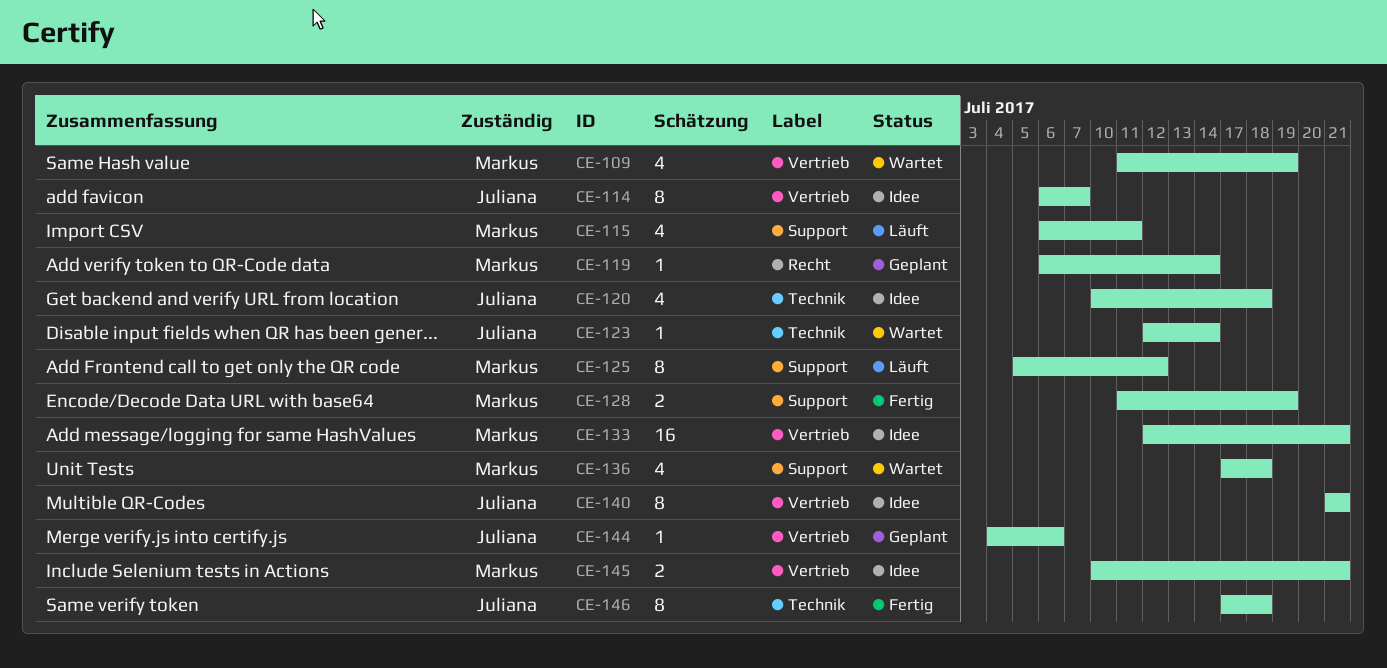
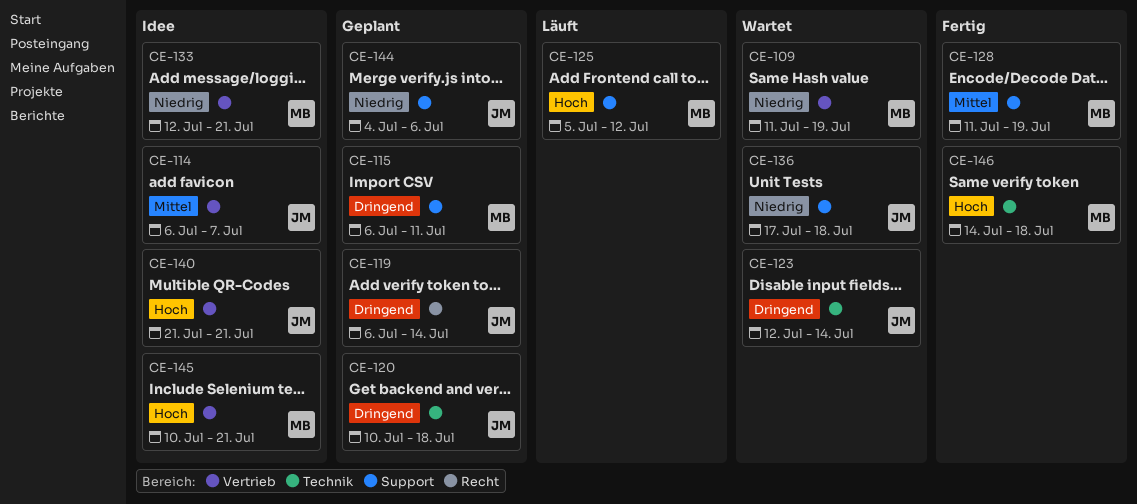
CE-115, status: Läuft -> Geplant
CE-119, owner: Markus -> Juliana
CE-120, status: Idee -> Geplant
CE-136, owner: Markus -> Juliana
CE-144, label: Vertrieb -> Support
CE-146, owner: Juliana -> Markus
CE-146, start: Jul 17 -> Jul 14

